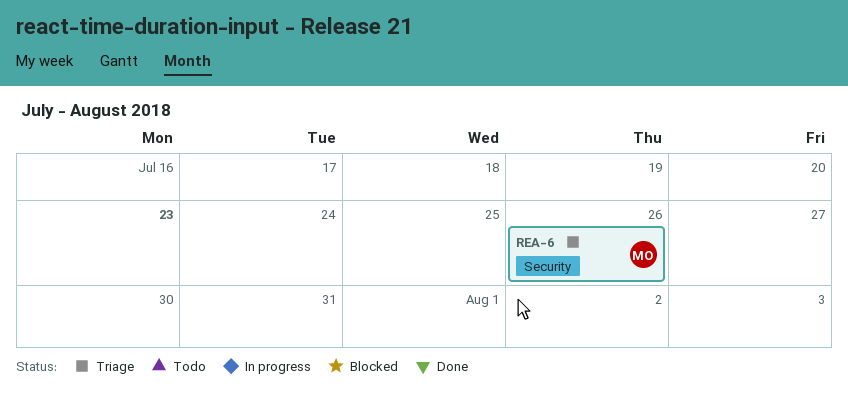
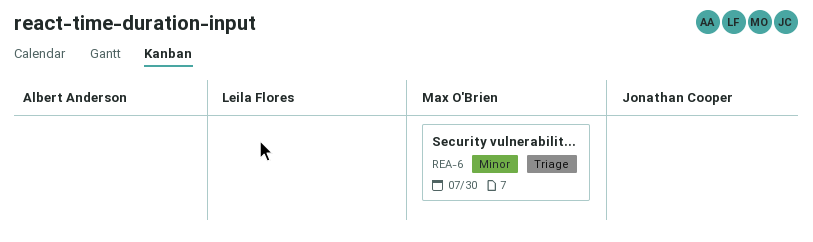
REA-6, due: Jul 26 -> Jul 30

